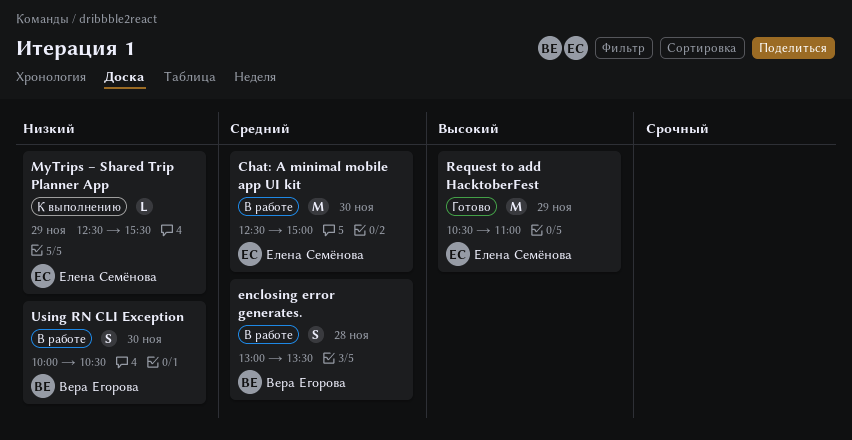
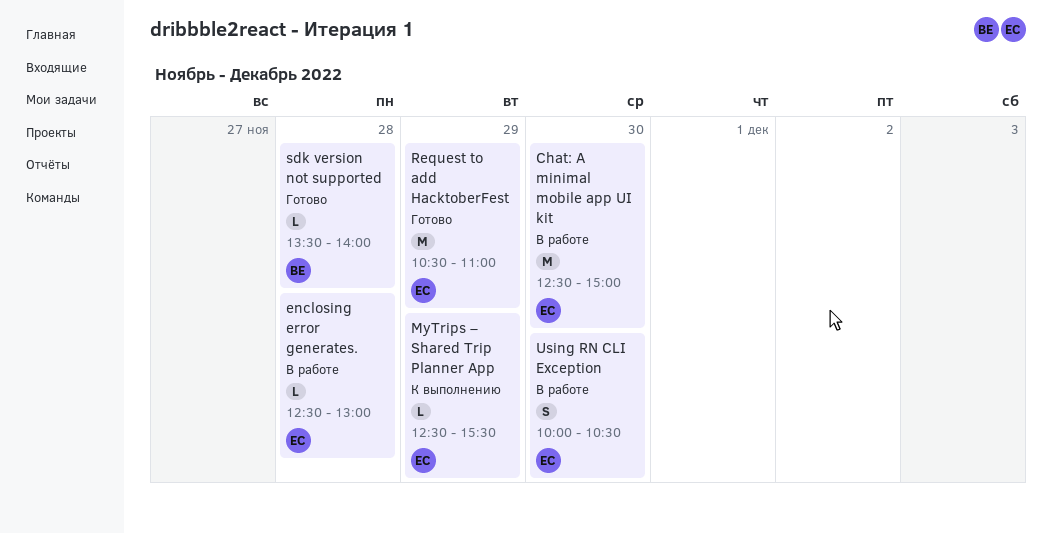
enclosing error generates., owner: Вера Егорова -> Елена Семёнова
enclosing error generates., estimate: S -> L
enclosing error generates., begins: 13:00 -> 12:30
enclosing error generates., ends: 13:30 -> 13:00
sdk version not supported: none -> present
Using RN CLI Exception, owner: Вера Егорова -> Елена Семёнова

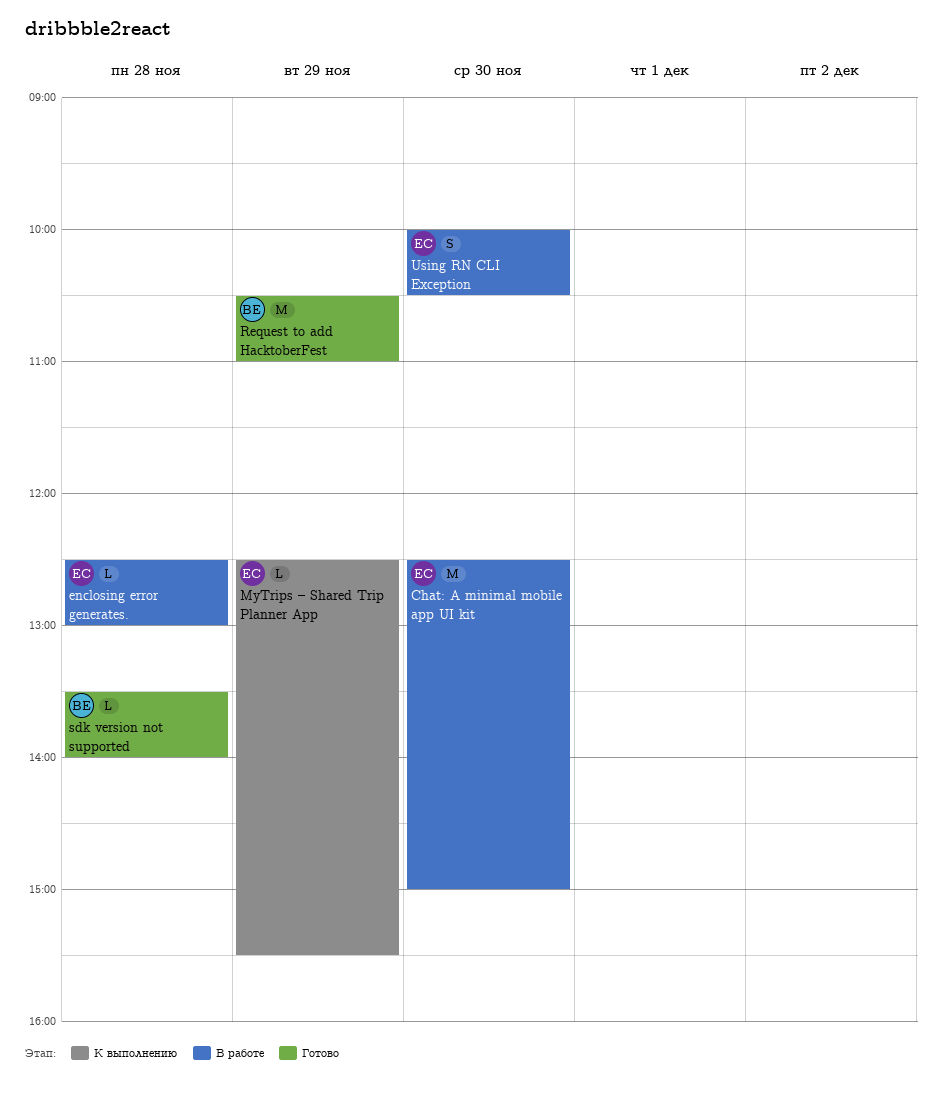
Request to add HacktoberFest, owner: ЕС -> ВЕ

